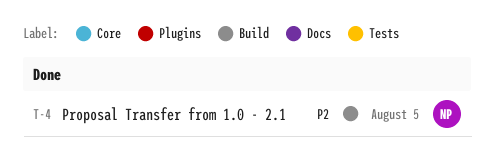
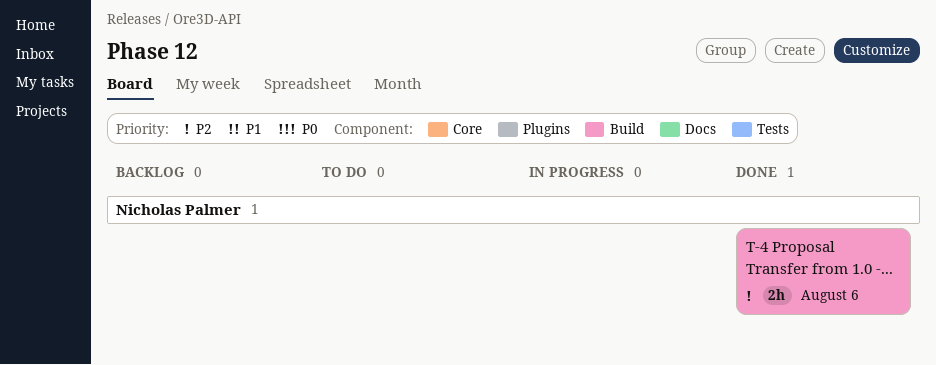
T-4, due: Aug 5 -> Aug 6

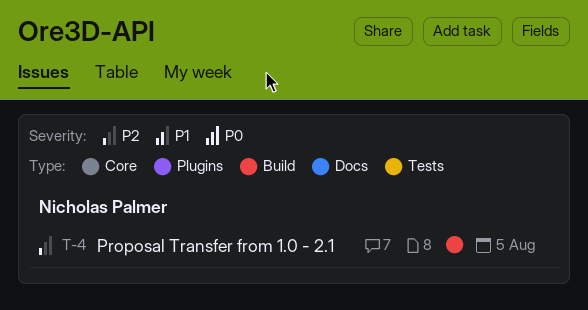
T-4, due: Aug 6 -> Aug 5

